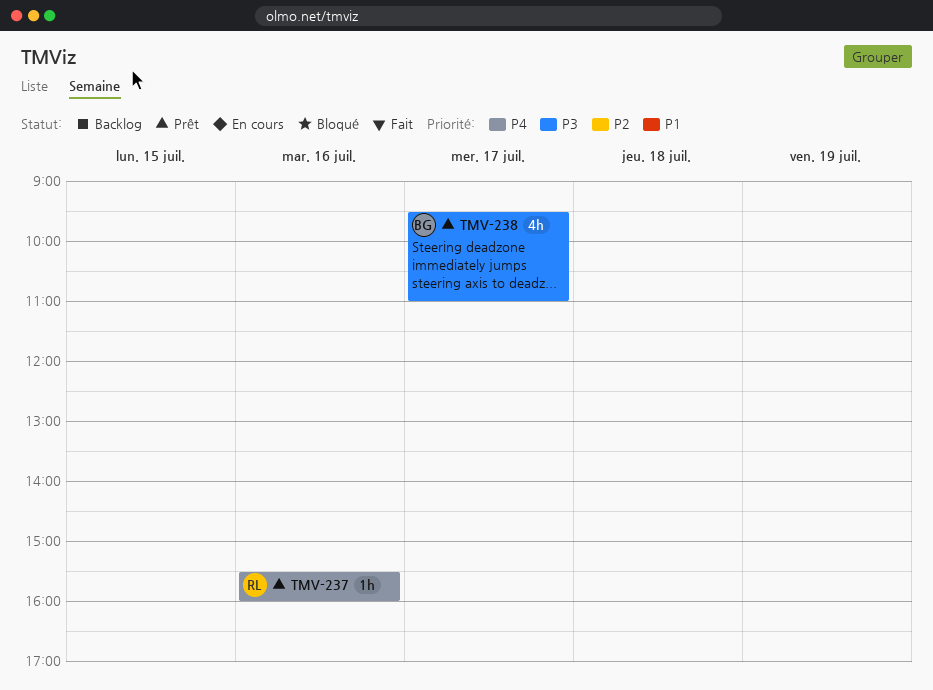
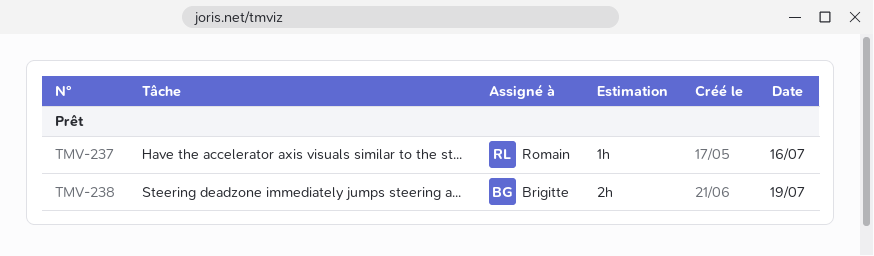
TMV-238, estimate: 4h -> 2h
TMV-238, day: Jul 17 -> Jul 19

